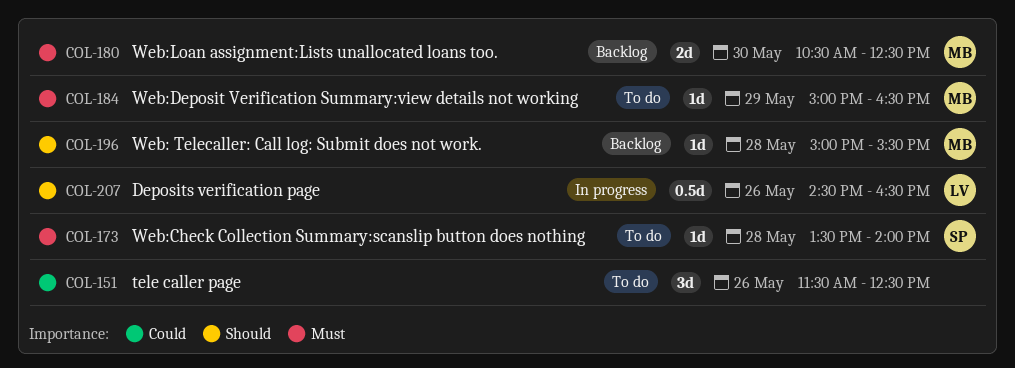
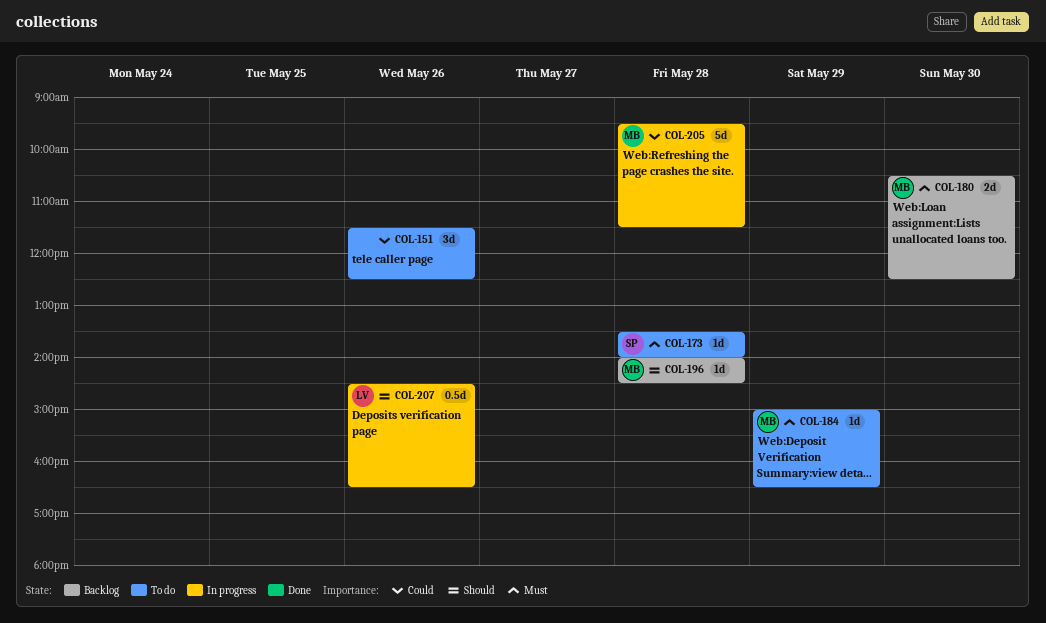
COL-196, begins: 15:00 -> 14:00
COL-196, ends: 15:30 -> 14:30
COL-205: none -> present

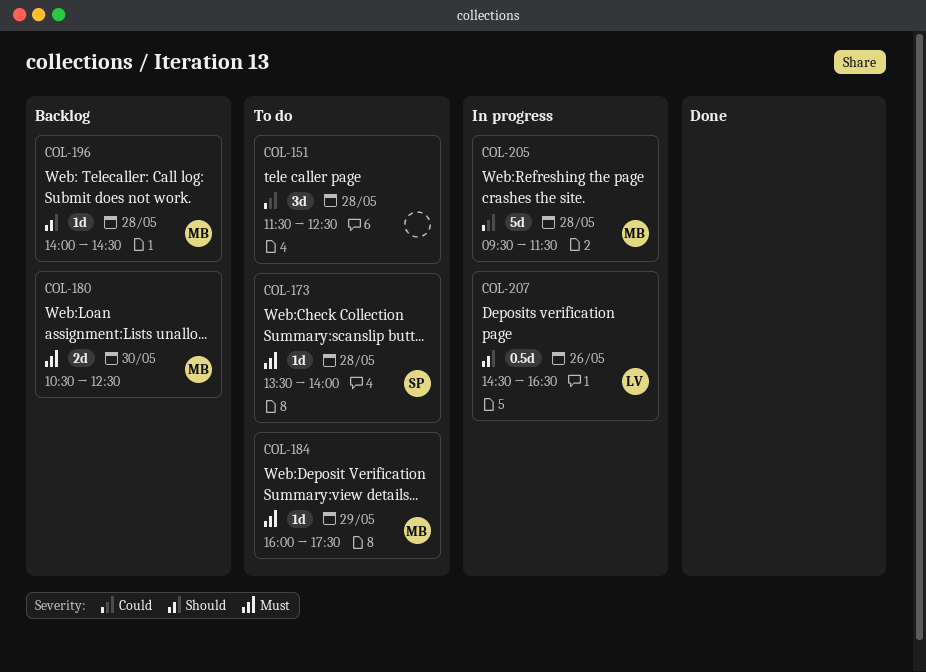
COL-151, day: May 26 -> May 28
COL-184, begins: 15:00 -> 16:00
COL-184, ends: 16:30 -> 17:30

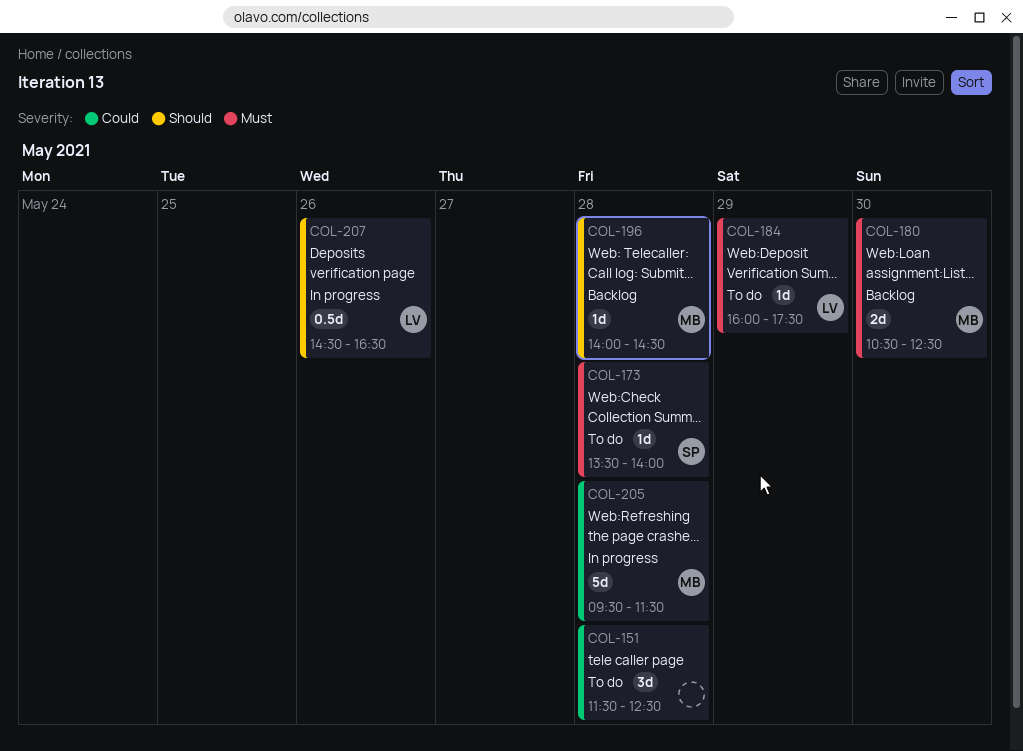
COL-184, owner: MB -> LV

